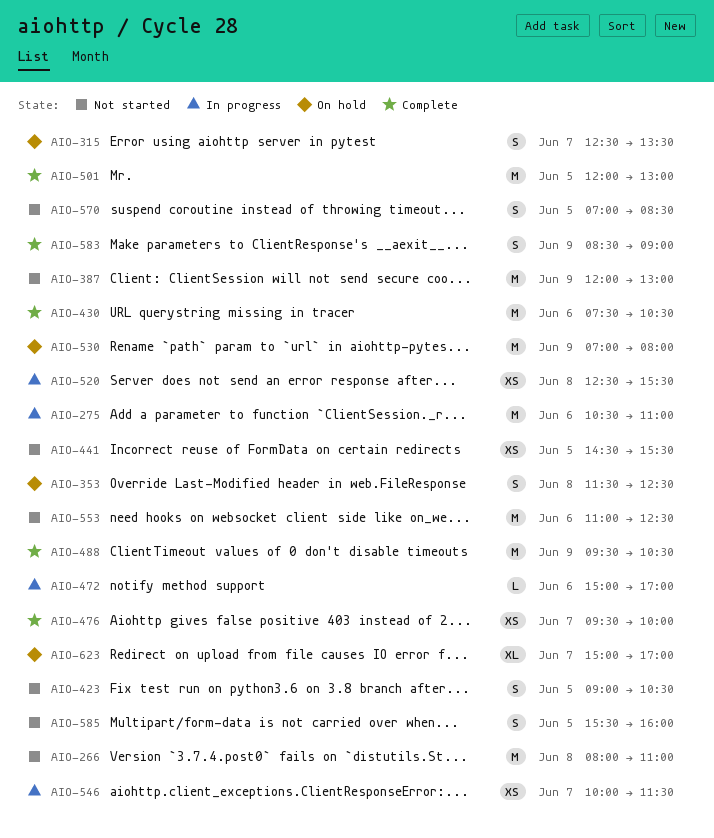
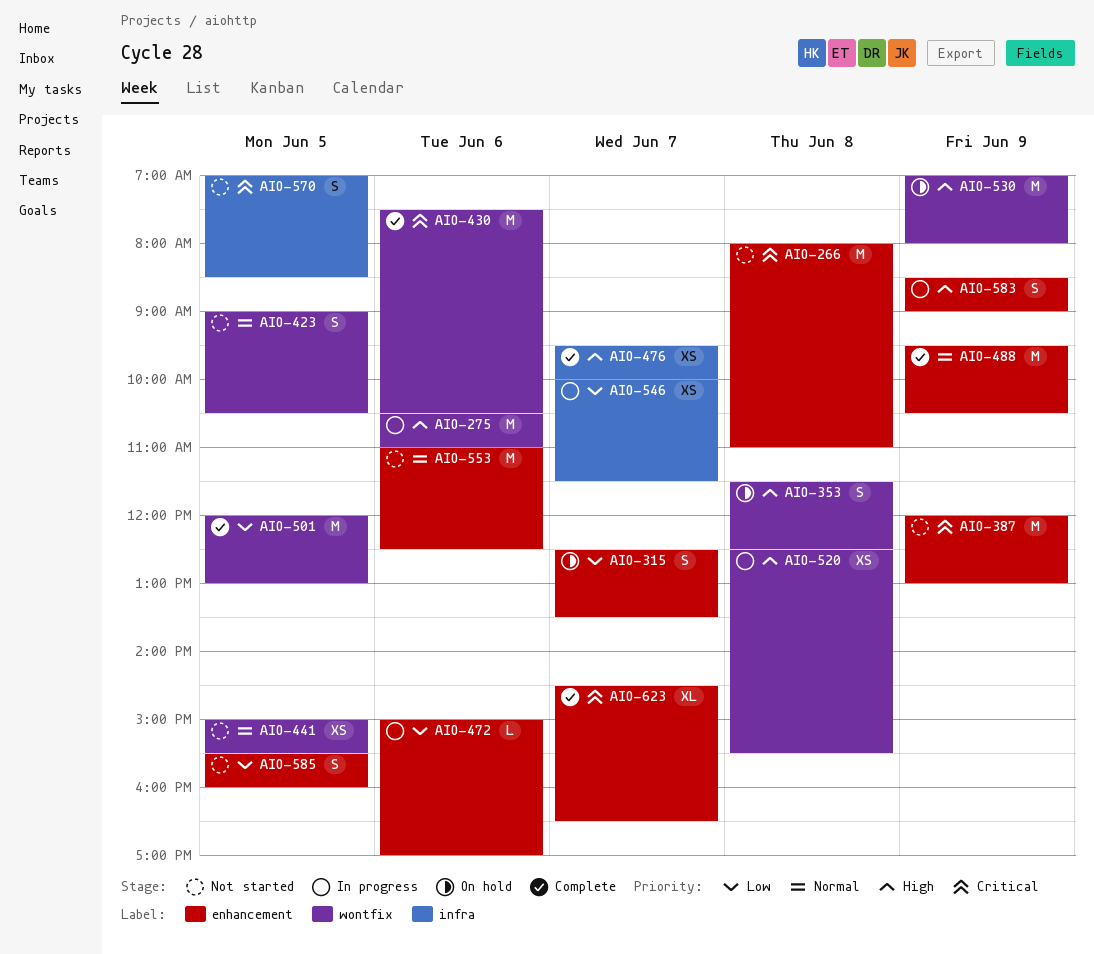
AIO-441, begins: 14:30 -> 15:00
AIO-583, status: Complete -> In progress
AIO-623, status: On hold -> Complete
AIO-623, begins: 15:00 -> 14:30
AIO-623, ends: 17:00 -> 16:30

